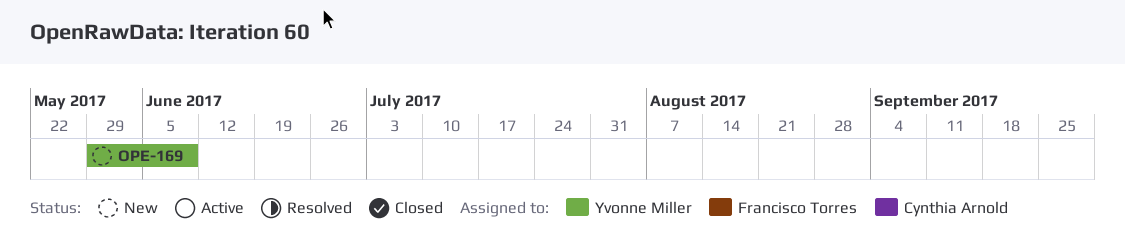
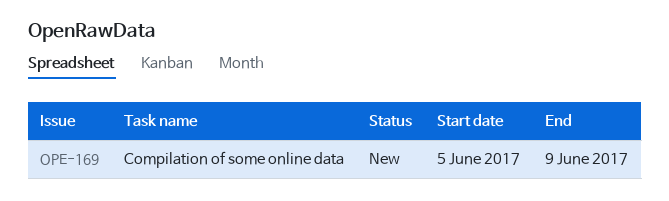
OPE-169, start: May 29 -> Jun 5

